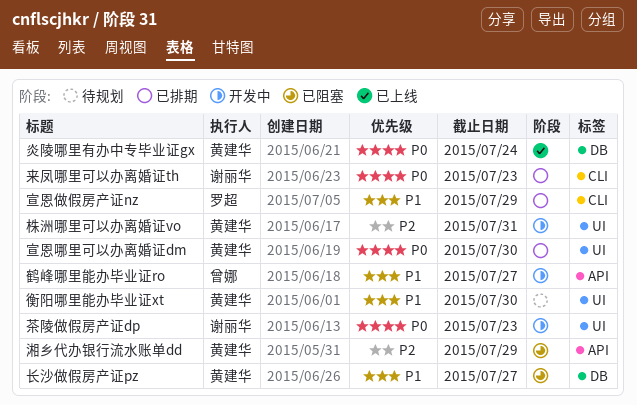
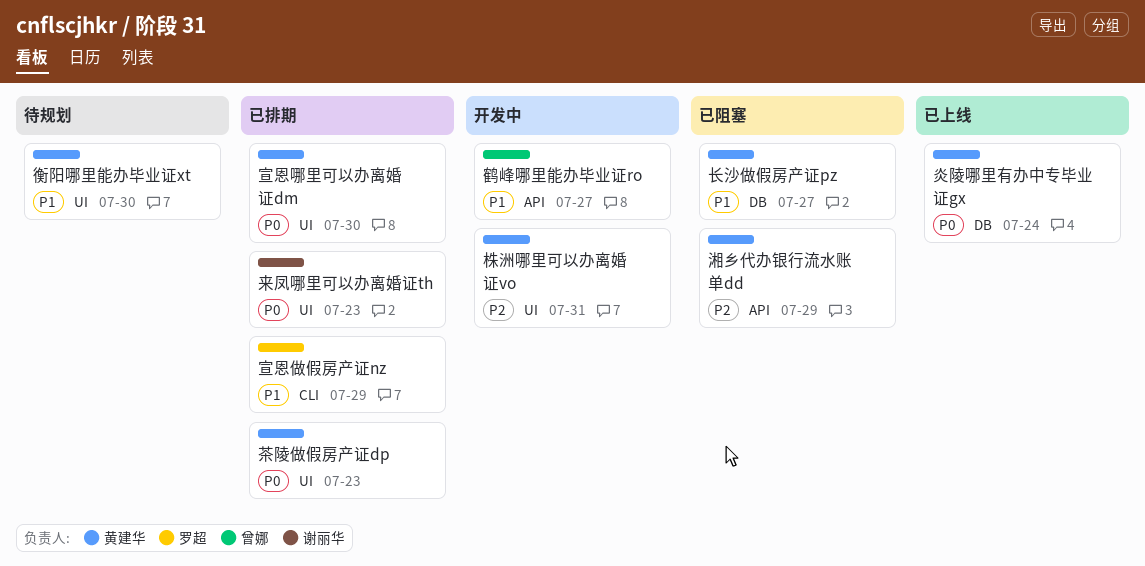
来凤哪里可以办离婚证th, label: CLI -> UI
茶陵做假房产证dp, status: 开发中 -> 已排期
茶陵做假房产证dp, owner: 谢丽华 -> 黄建华

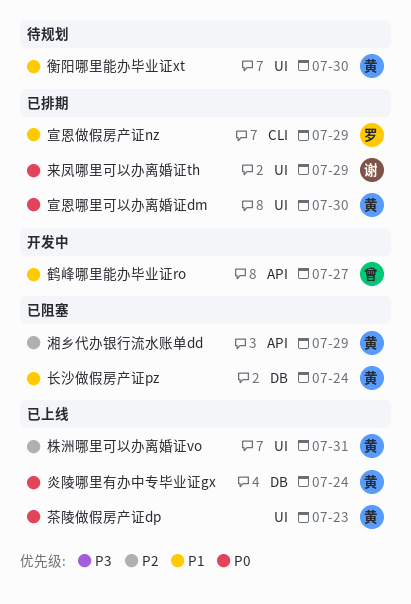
来凤哪里可以办离婚证th, due: Jul 23 -> Jul 29
株洲哪里可以办离婚证vo, status: 开发中 -> 已上线
茶陵做假房产证dp, status: 已排期 -> 已上线
长沙做假房产证pz, due: Jul 27 -> Jul 24

